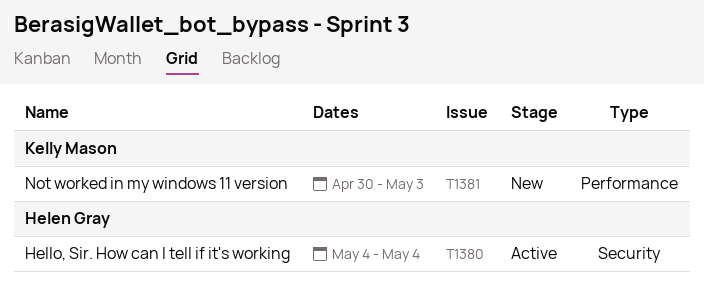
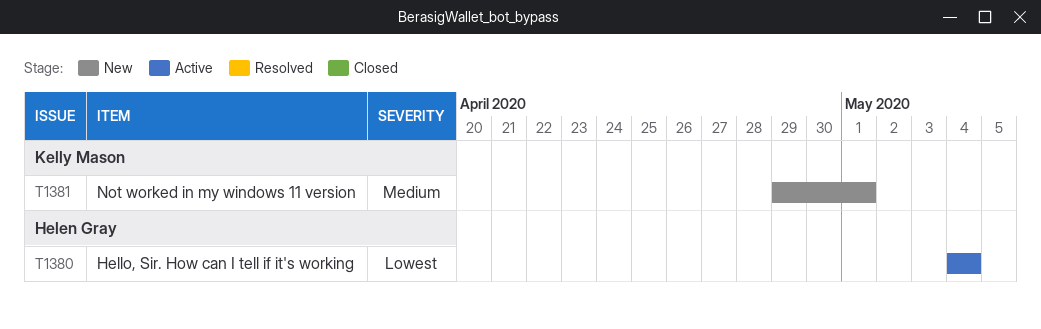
T1381, start: Apr 30 -> Apr 29
T1381, due: May 3 -> May 1

